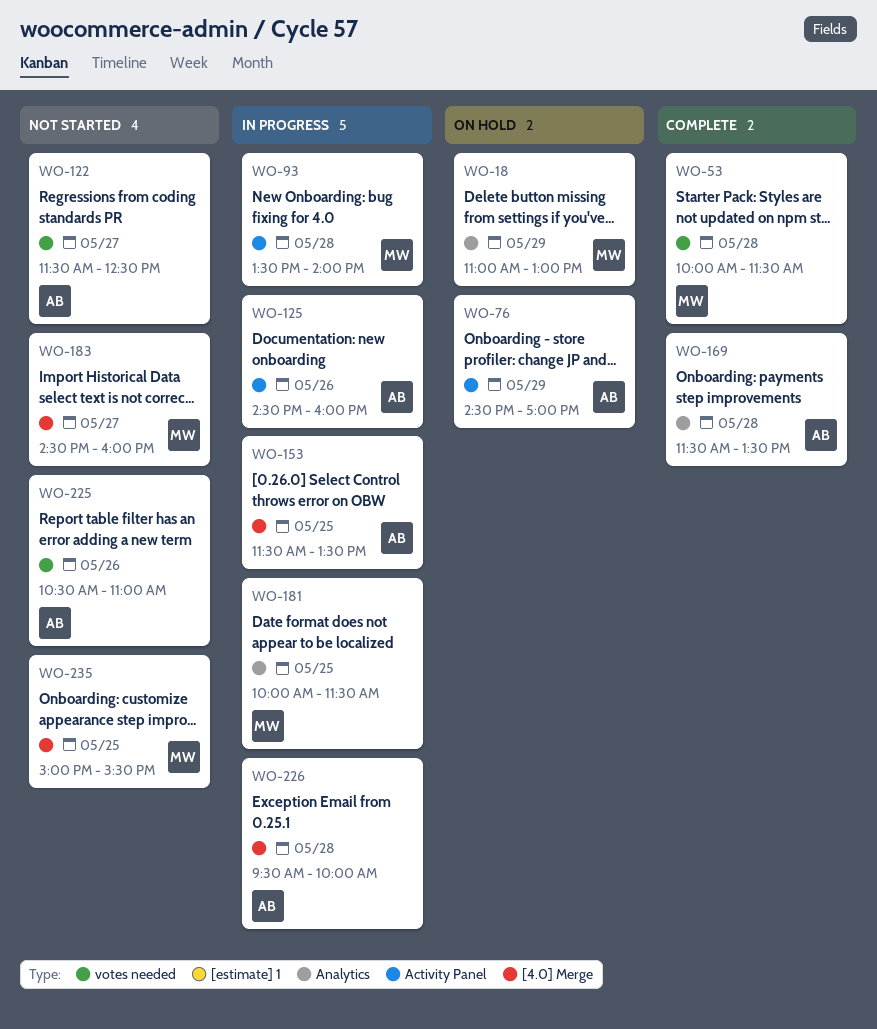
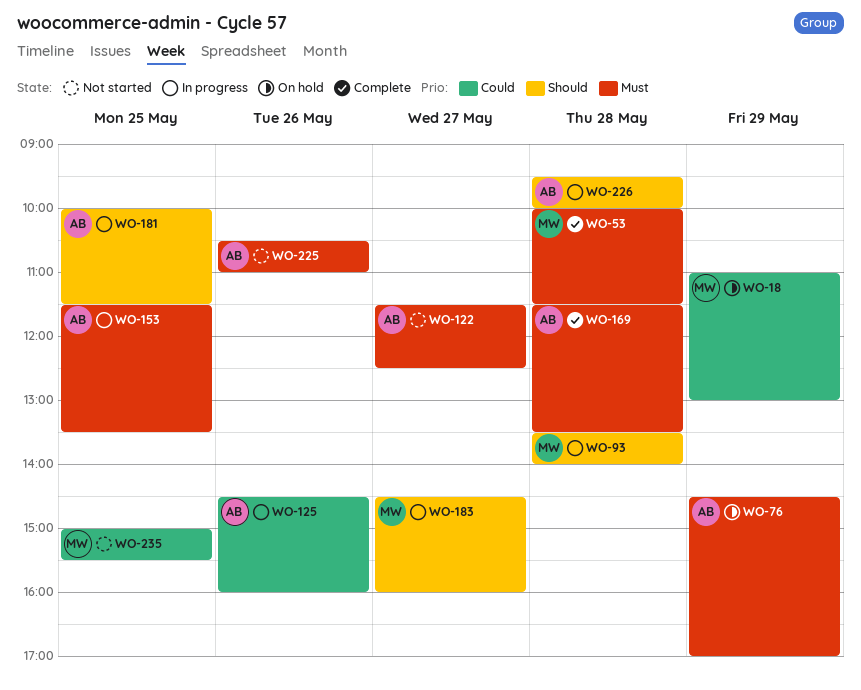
WO-181, owner: MW -> AB
WO-183, status: Not started -> In progress

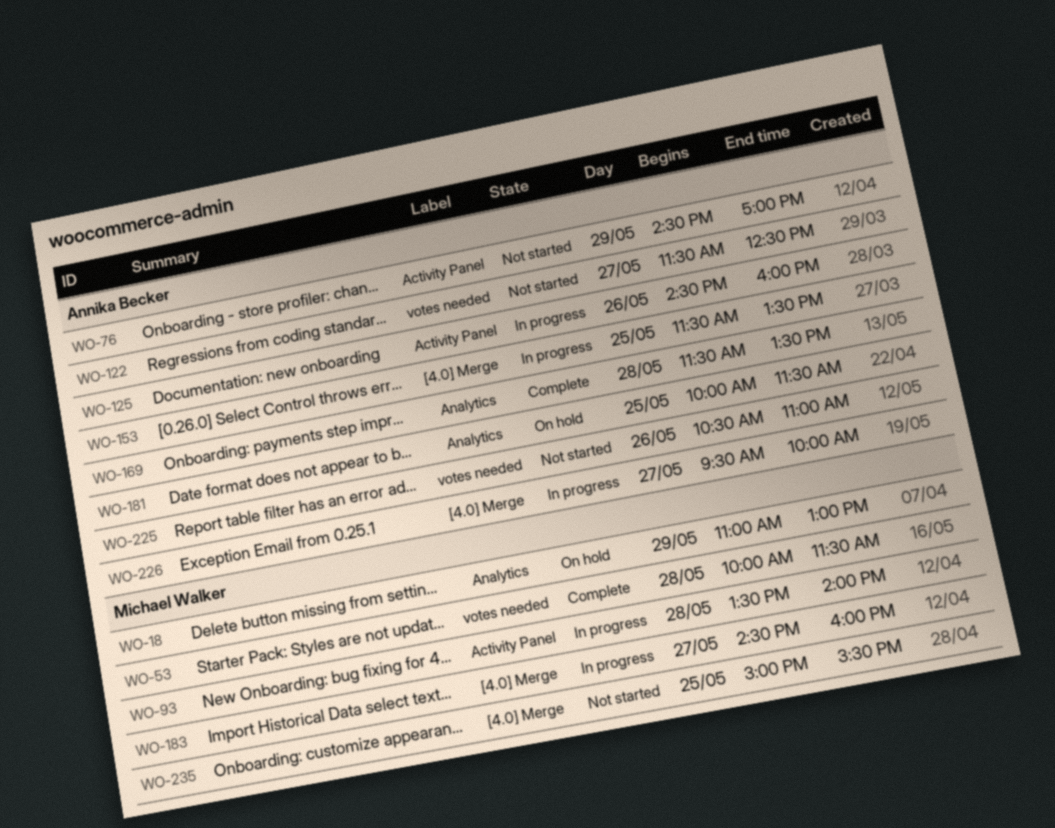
WO-76, status: On hold -> Not started
WO-181, status: In progress -> On hold
WO-226, day: May 28 -> May 27

